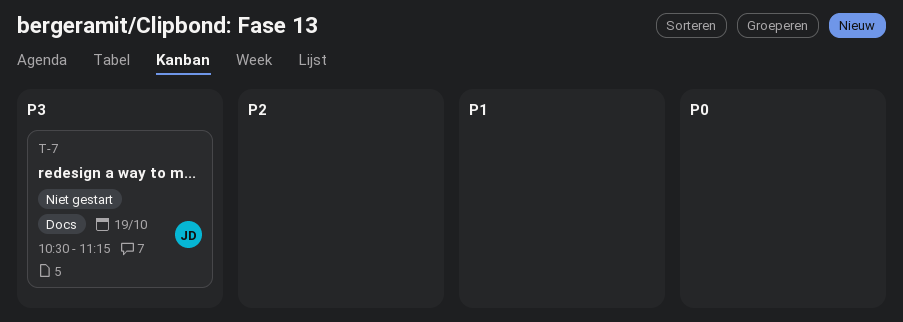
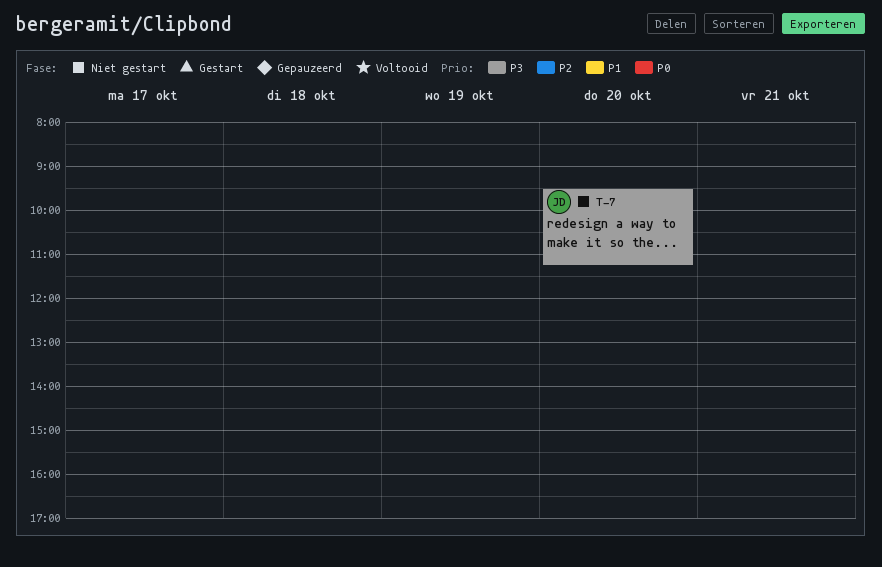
T-7, day: Oct 19 -> Oct 20
T-7, begins: 10:30 -> 09:30

